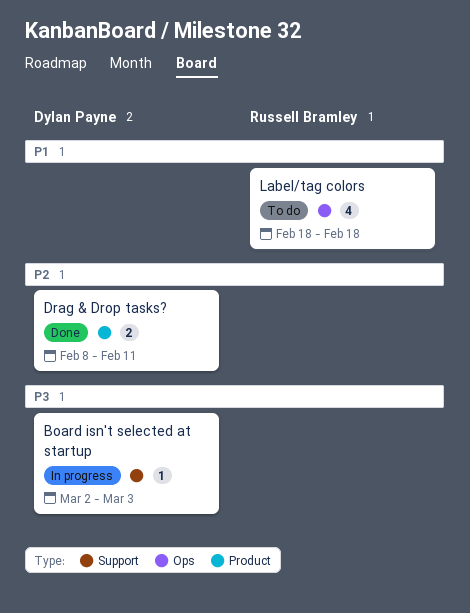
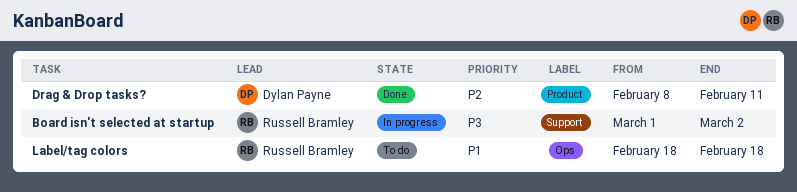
Board isn't selected at startup, owner: Dylan Payne -> Russell Bramley
Board isn't selected at startup, start: Mar 2 -> Mar 1
Board isn't selected at startup, due: Mar 3 -> Mar 2

